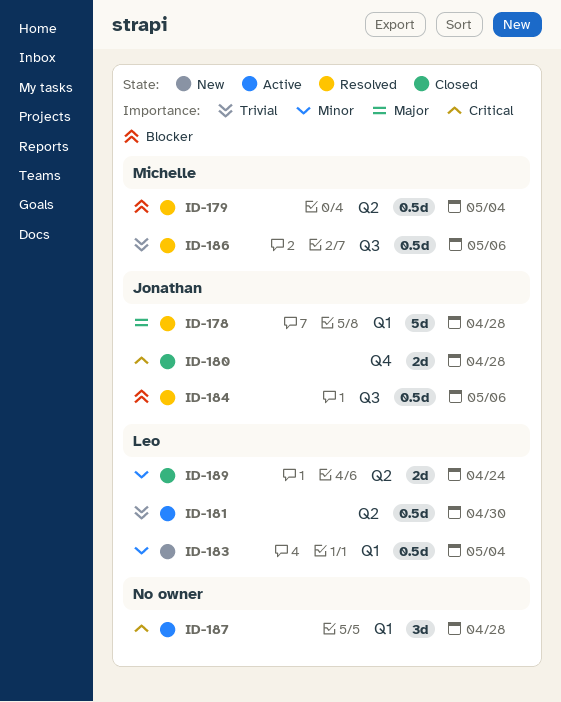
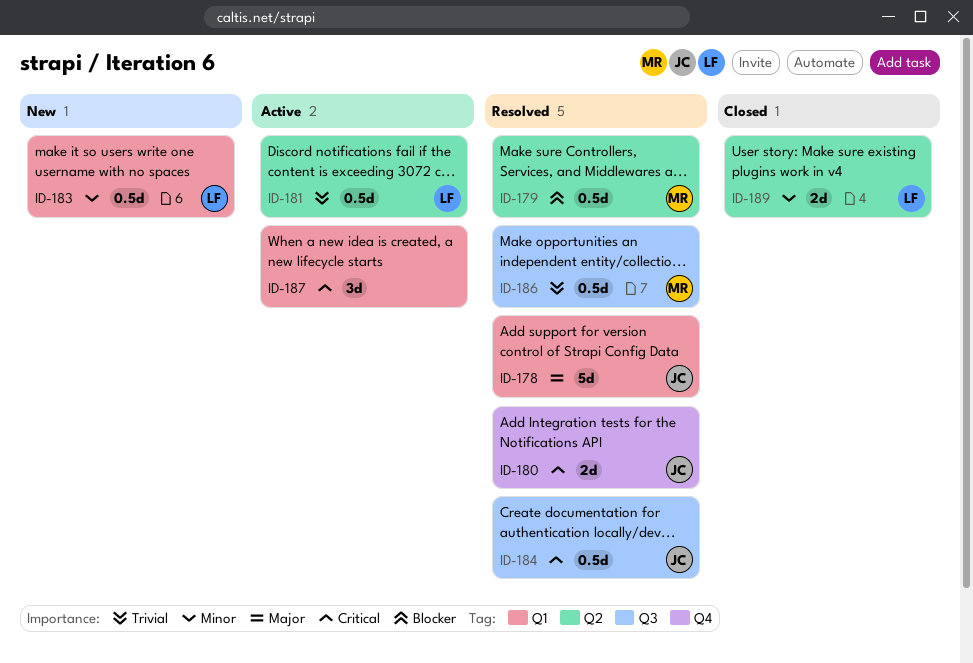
ID-180, status: Closed -> Resolved
ID-184, priority: Blocker -> Critical

